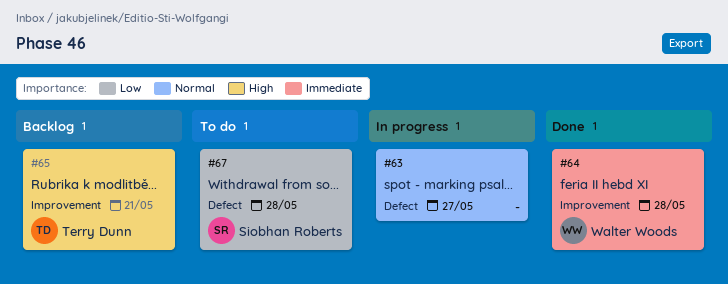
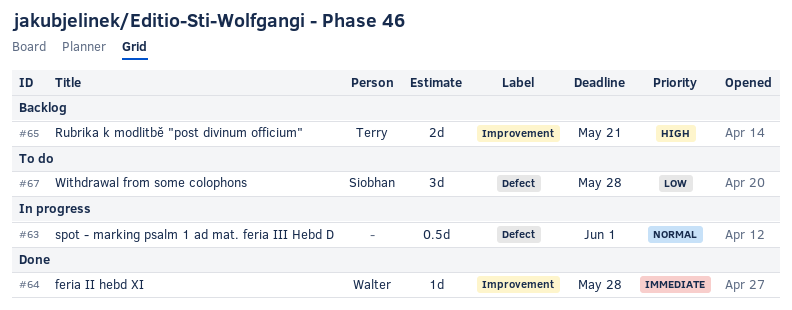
#63, due: May 27 -> Jun 1

